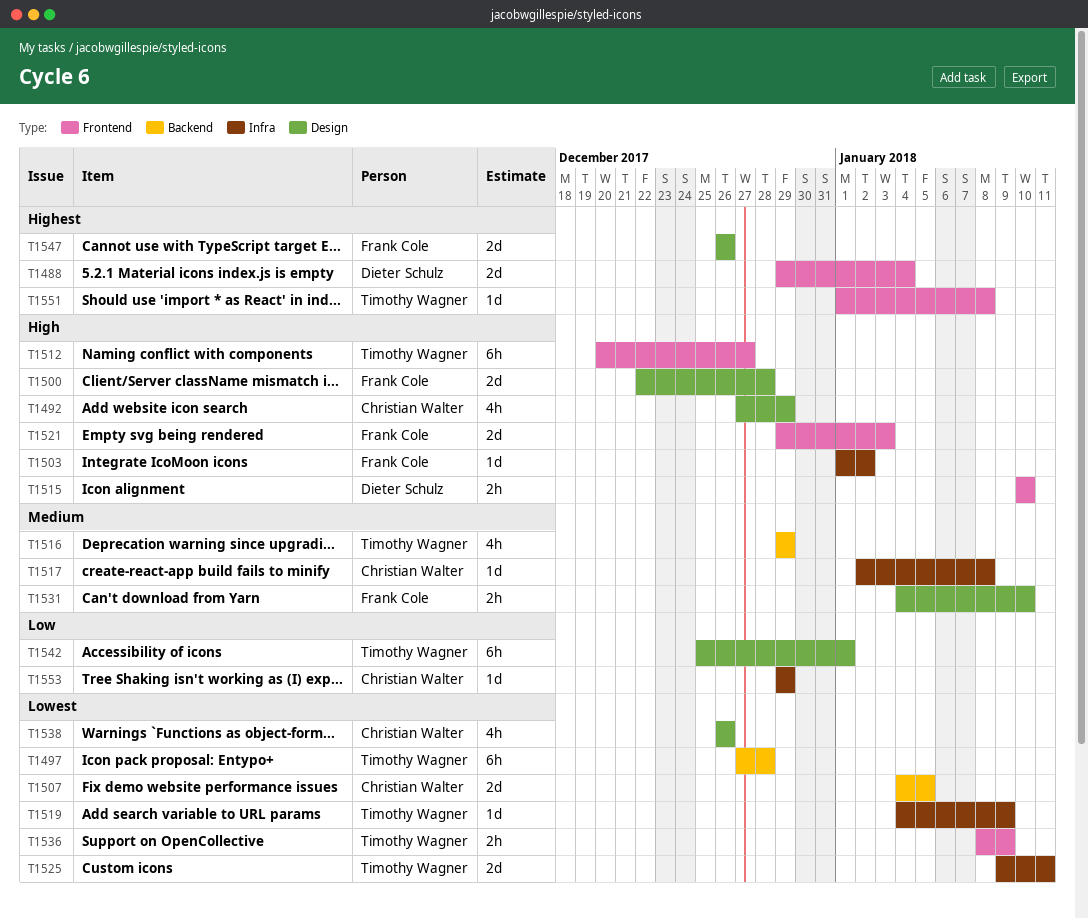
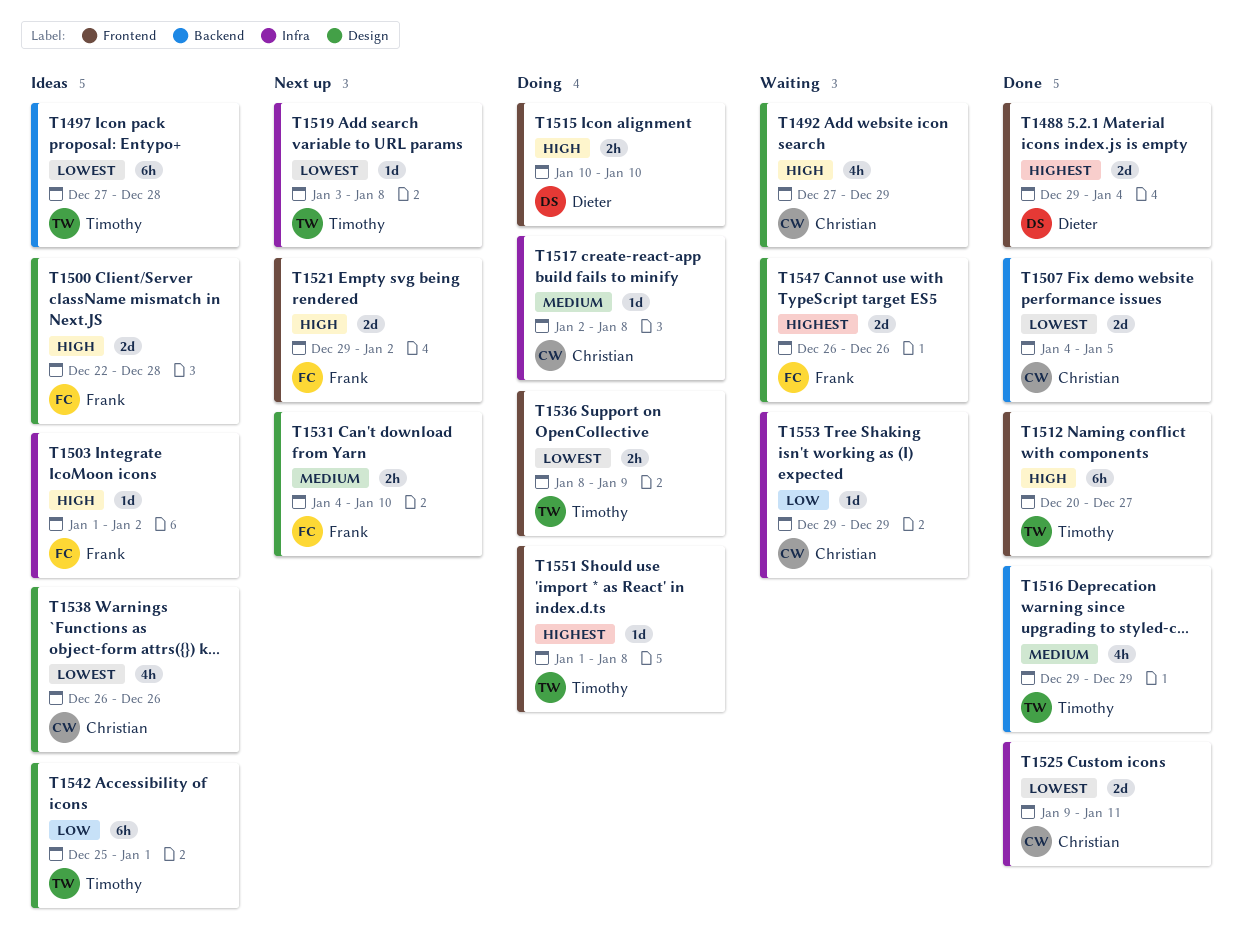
T1519, start: Jan 4 -> Jan 3
T1519, due: Jan 9 -> Jan 8
T1521, due: Jan 3 -> Jan 2
T1525, owner: Timothy Wagner -> Christian Walter

